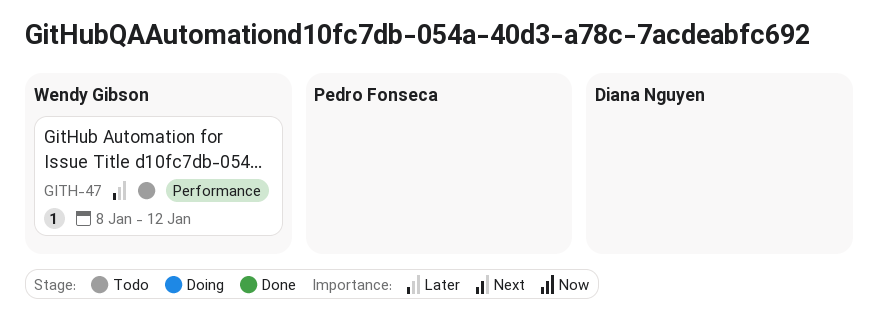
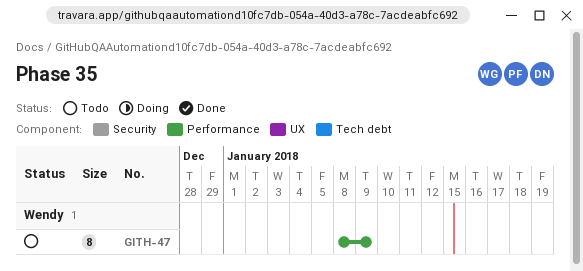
GITH-47, estimate: 1 -> 8
GITH-47, due: Jan 12 -> Jan 9

